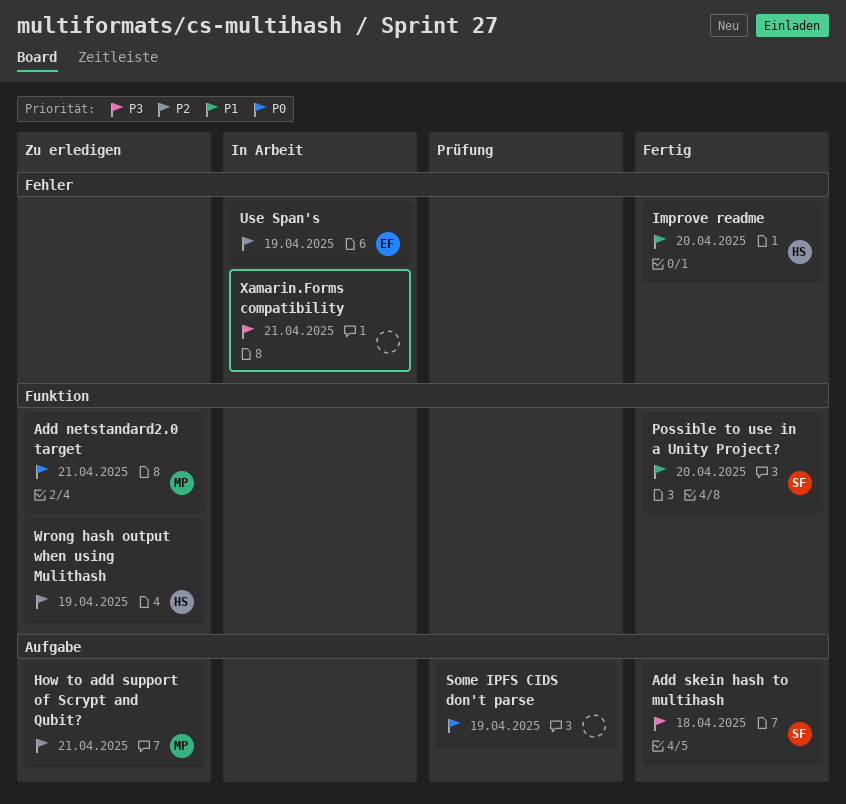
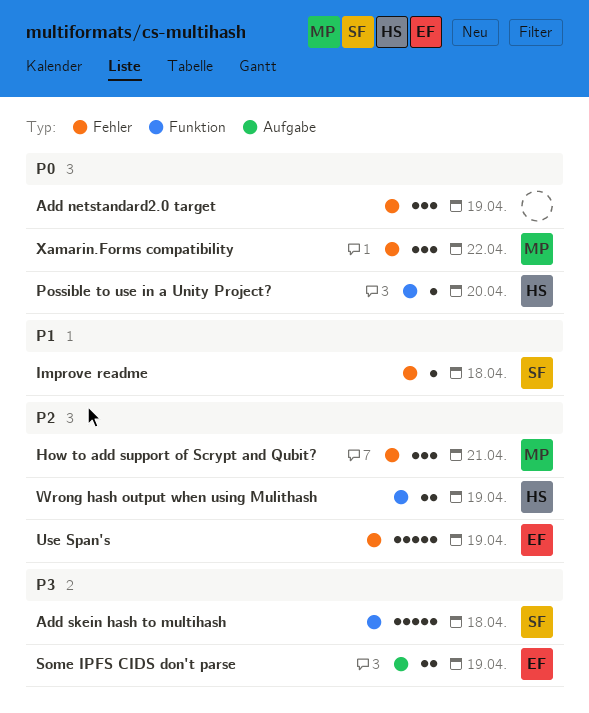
Add netstandard2.0 target, owner: MP -> none
Add netstandard2.0 target, label: Funktion -> Fehler
Add netstandard2.0 target, due: Apr 21 -> Apr 19
Add skein hash to multihash, label: Aufgabe -> Funktion
How to add support of Scrypt and Qubit?, label: Aufgabe -> Fehler
Improve readme, owner: HS -> SF
Improve readme, due: Apr 20 -> Apr 18
Possible to use in a Unity Project?, owner: SF -> HS
Possible to use in a Unity Project?, priority: P1 -> P0
Some IPFS CIDS don't parse, owner: none -> EF
Some IPFS CIDS don't parse, priority: P0 -> P3
Xamarin.Forms compatibility, owner: none -> MP
Xamarin.Forms compatibility, priority: P3 -> P0
Xamarin.Forms compatibility, due: Apr 21 -> Apr 22

